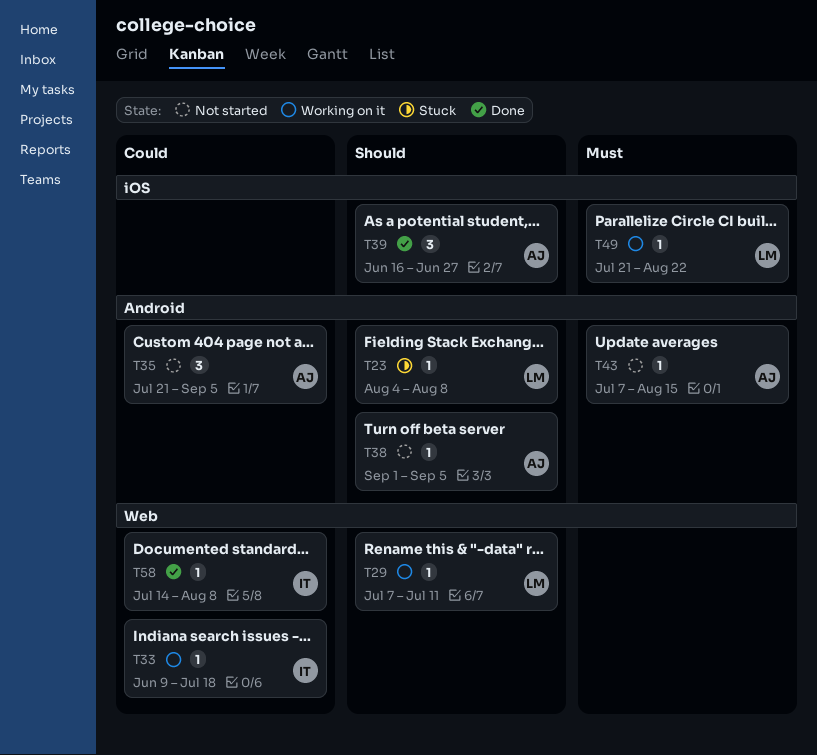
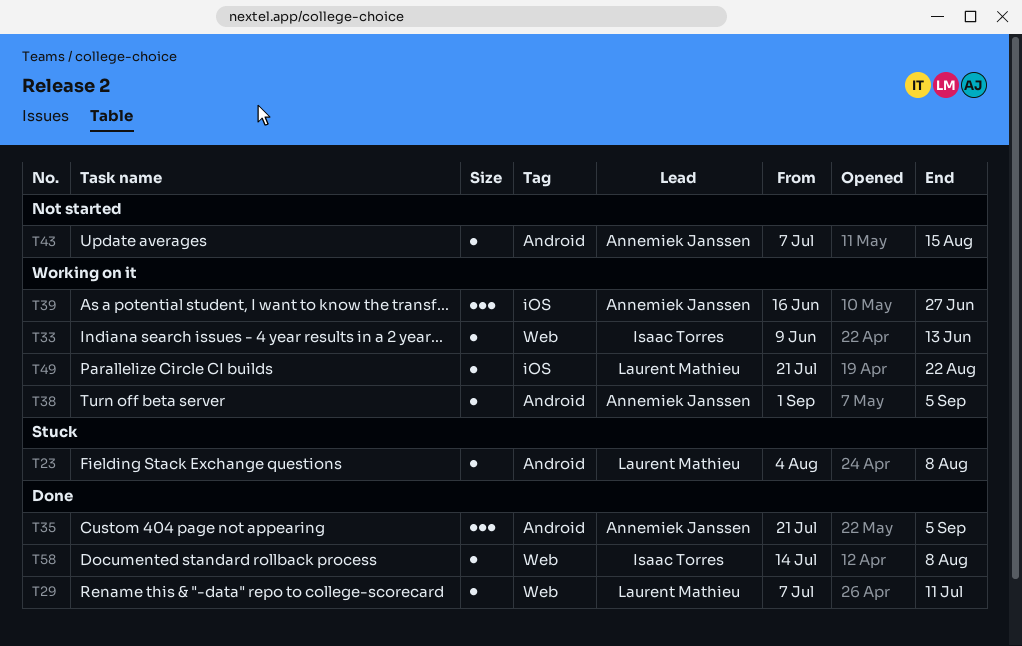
T29, status: Working on it -> Done
T33, due: Jul 18 -> Jun 13
T35, status: Not started -> Done
T38, status: Not started -> Working on it
T39, status: Done -> Working on it

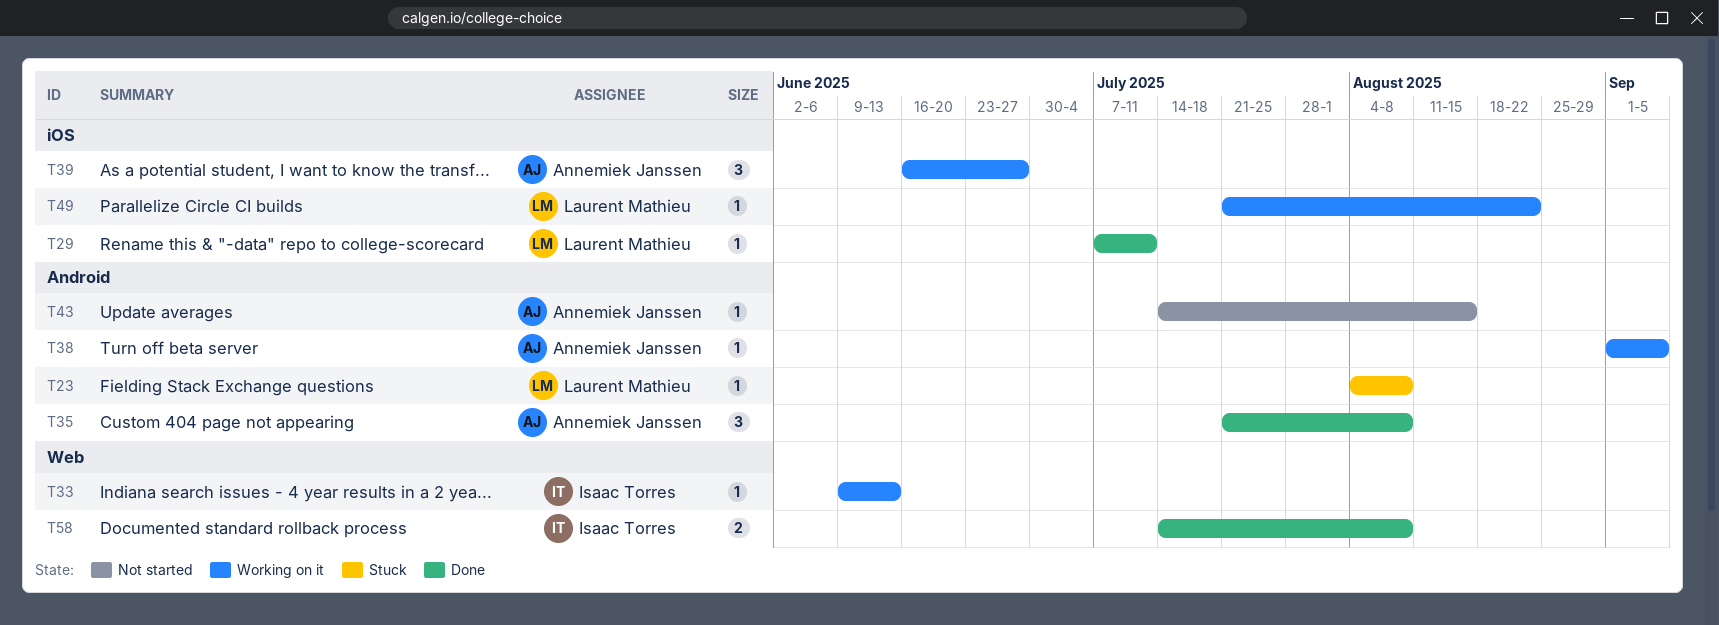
T29, label: Web -> iOS
T35, due: Sep 5 -> Aug 8
T43, start: Jul 7 -> Jul 14
T58, estimate: 1 -> 2

